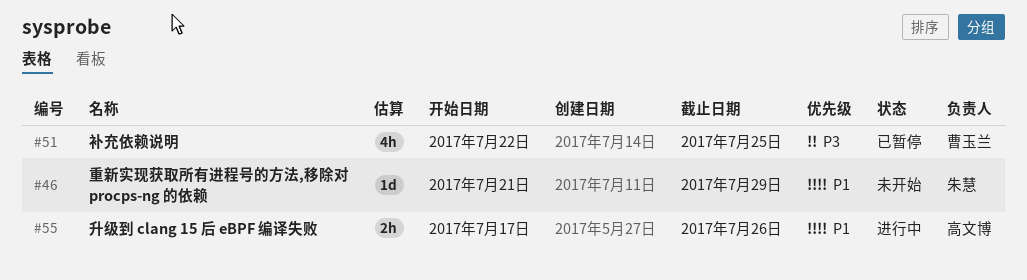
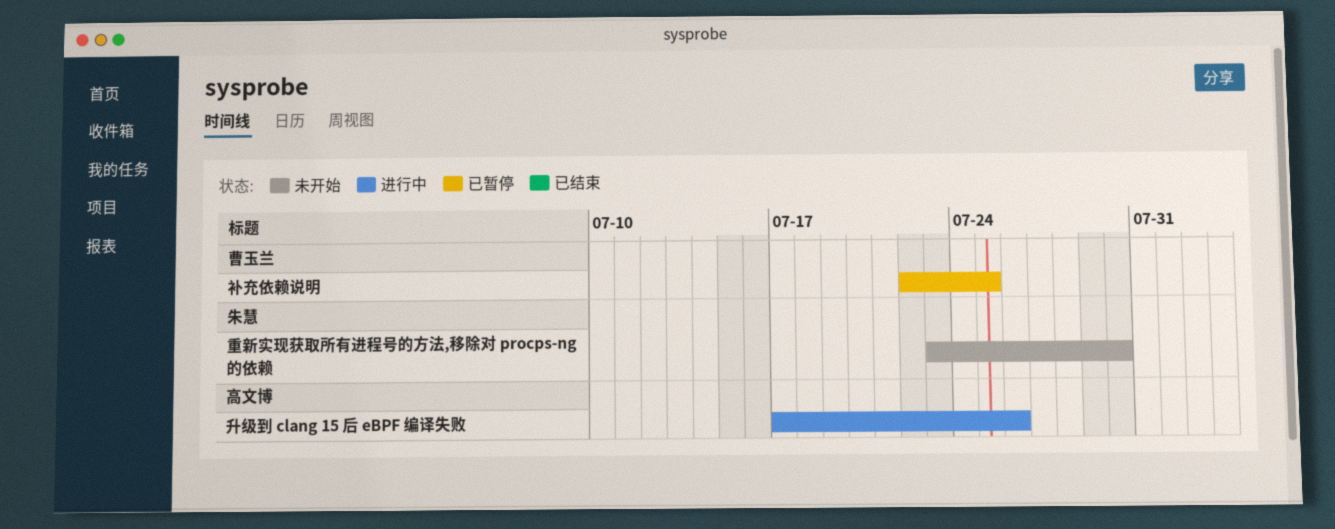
重新实现获取所有进程号的方法,移除对 procps-ng 的依赖, start: Jul 21 -> Jul 23
重新实现获取所有进程号的方法,移除对 procps-ng 的依赖, due: Jul 29 -> Jul 30

